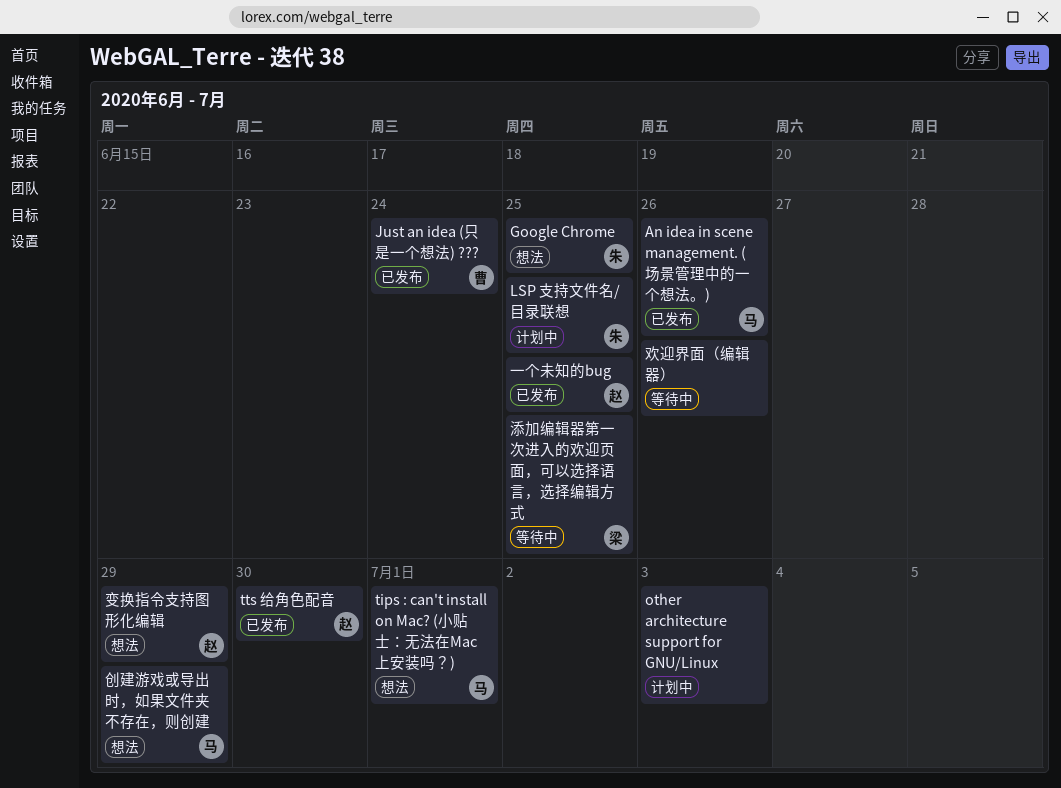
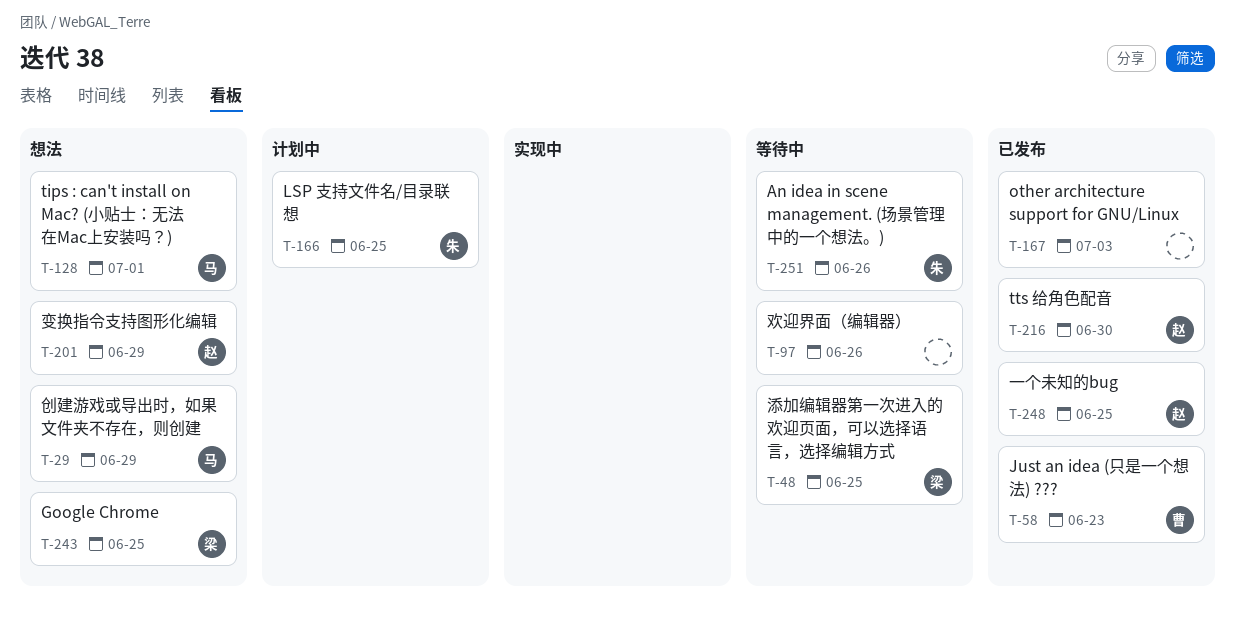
An idea in scene management. (场景管理中的一个想法。), status: 已发布 -> 等待中
An idea in scene management. (场景管理中的一个想法。), owner: 马 -> 朱
Google Chrome, owner: 朱 -> 梁
Just an idea (只是一个想法) ???, due: Jun 24 -> Jun 23
other architecture support for GNU/Linux, status: 计划中 -> 已发布

